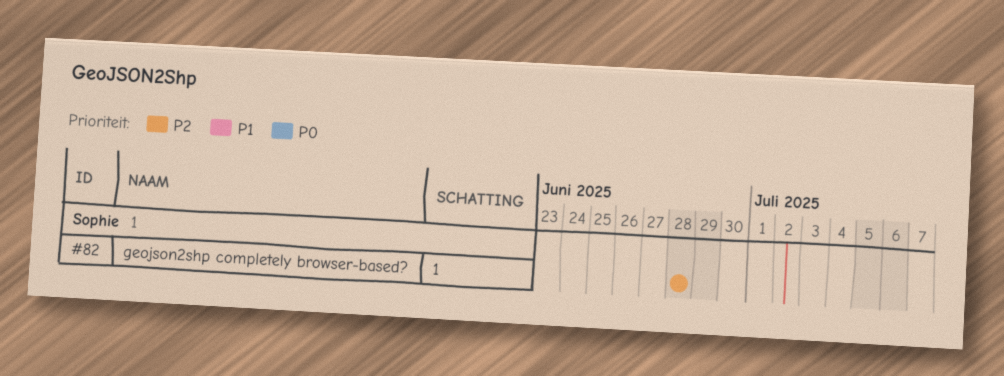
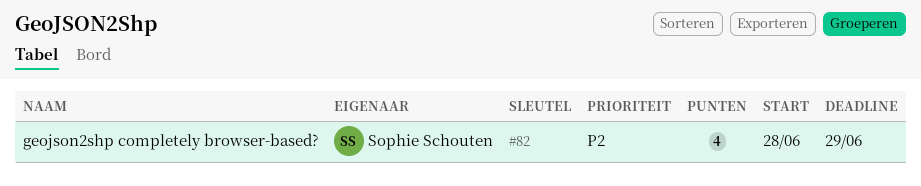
#82, estimate: 1 -> 4
#82, due: Jun 28 -> Jun 29

